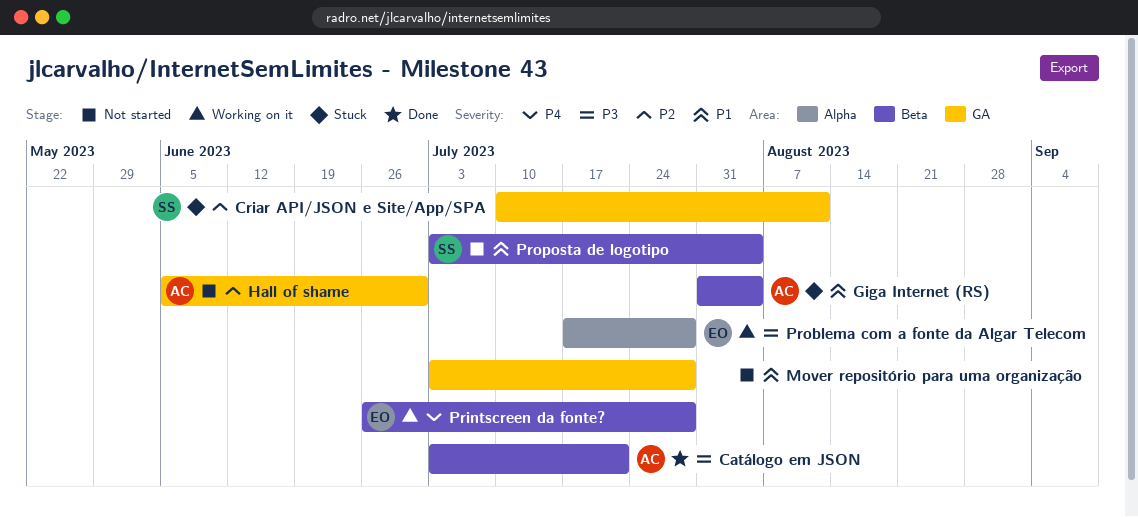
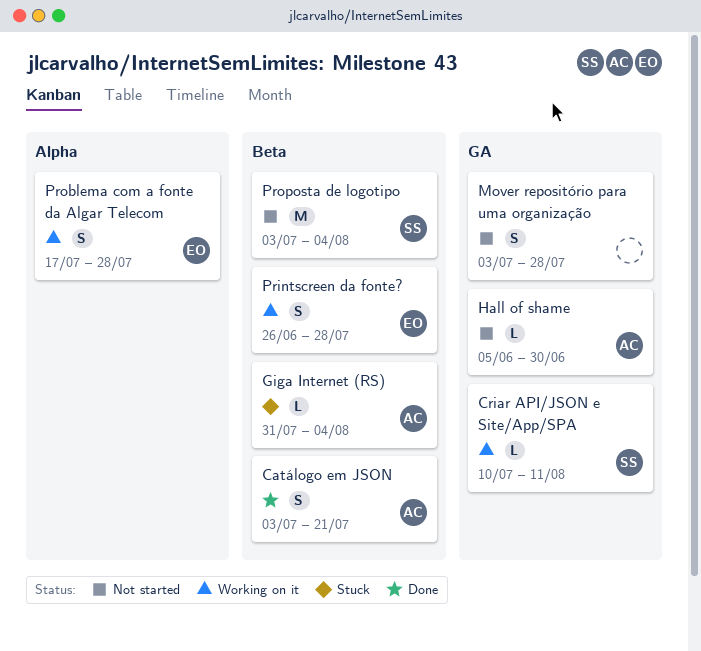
Criar API/JSON e Site/App/SPA, status: Stuck -> Working on it

